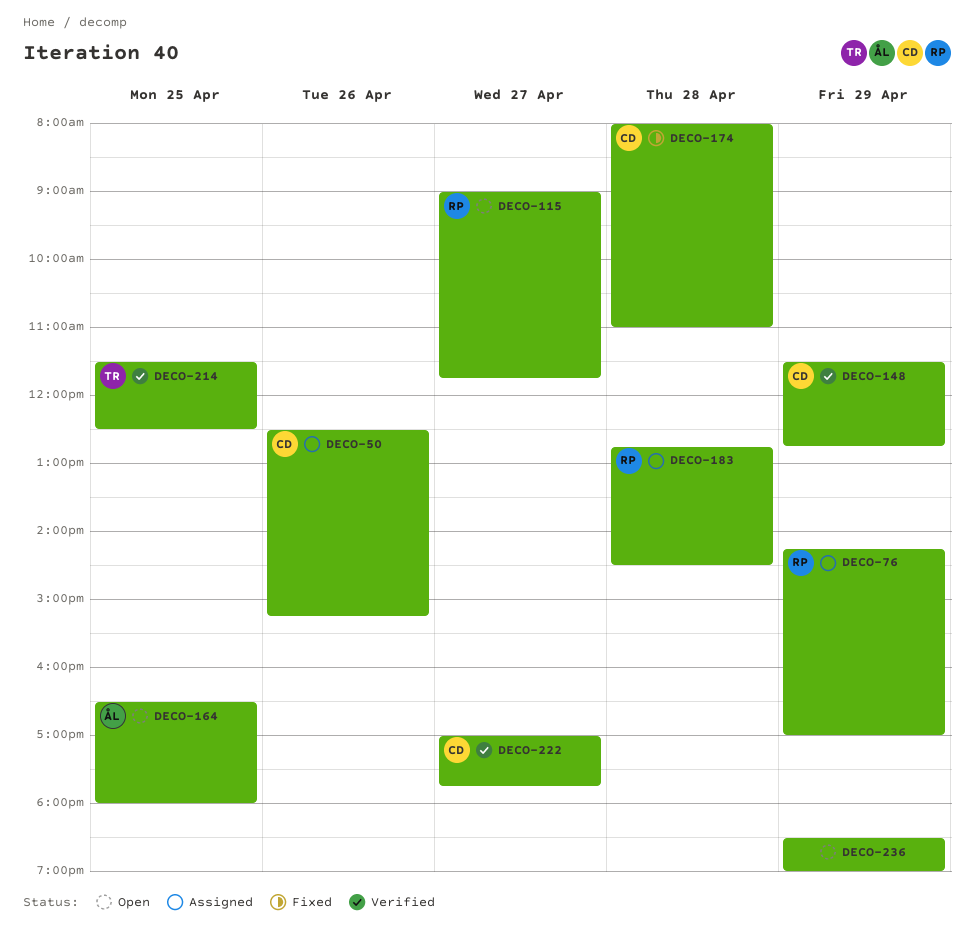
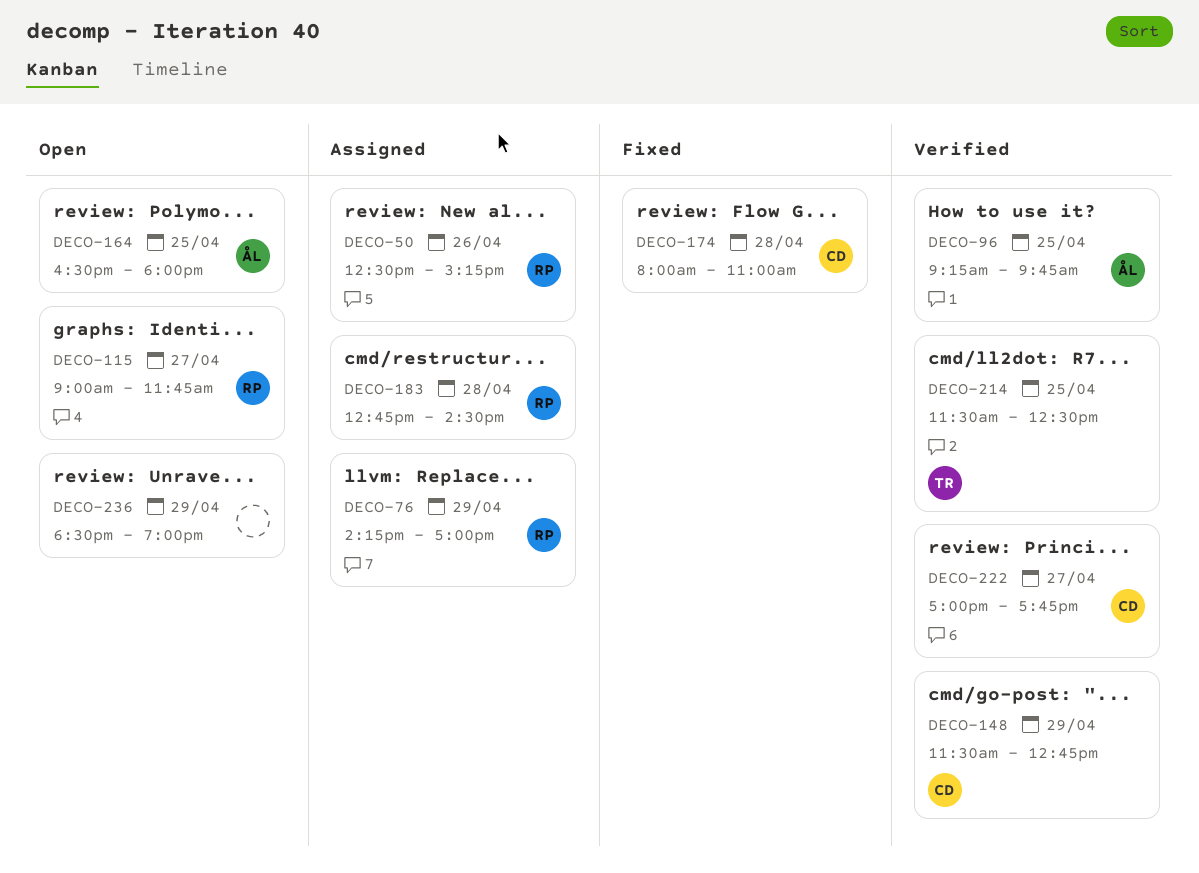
DECO-50, owner: CD -> RP
DECO-96: none -> present

